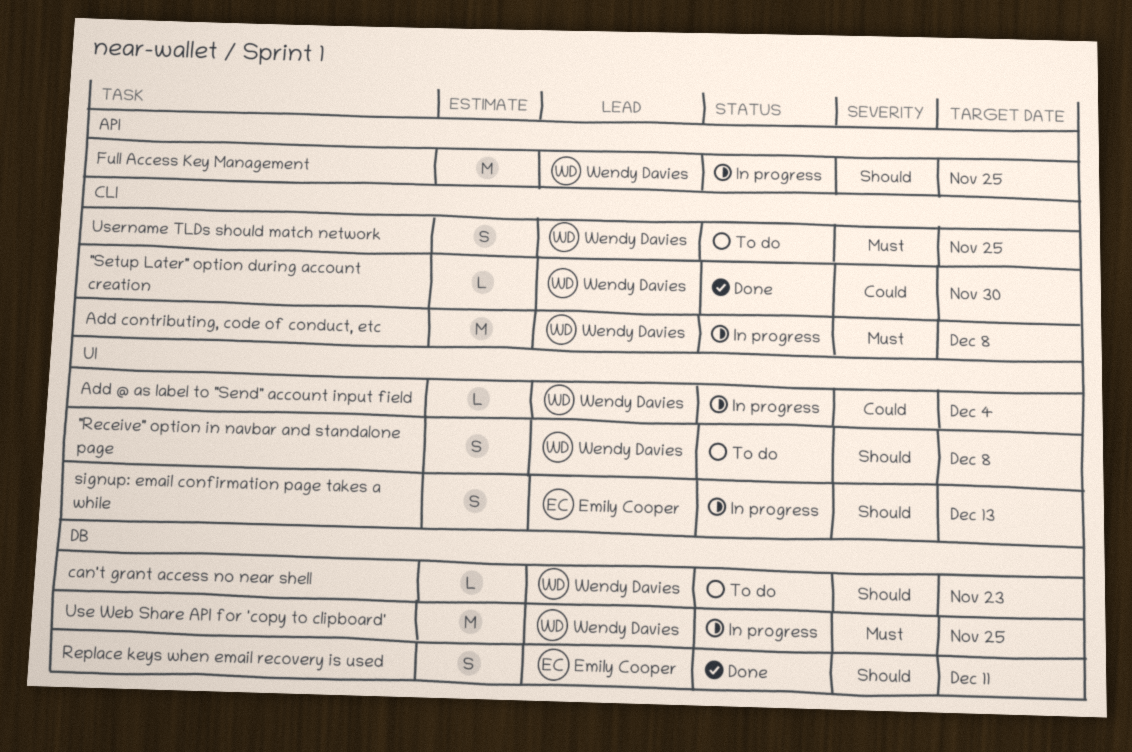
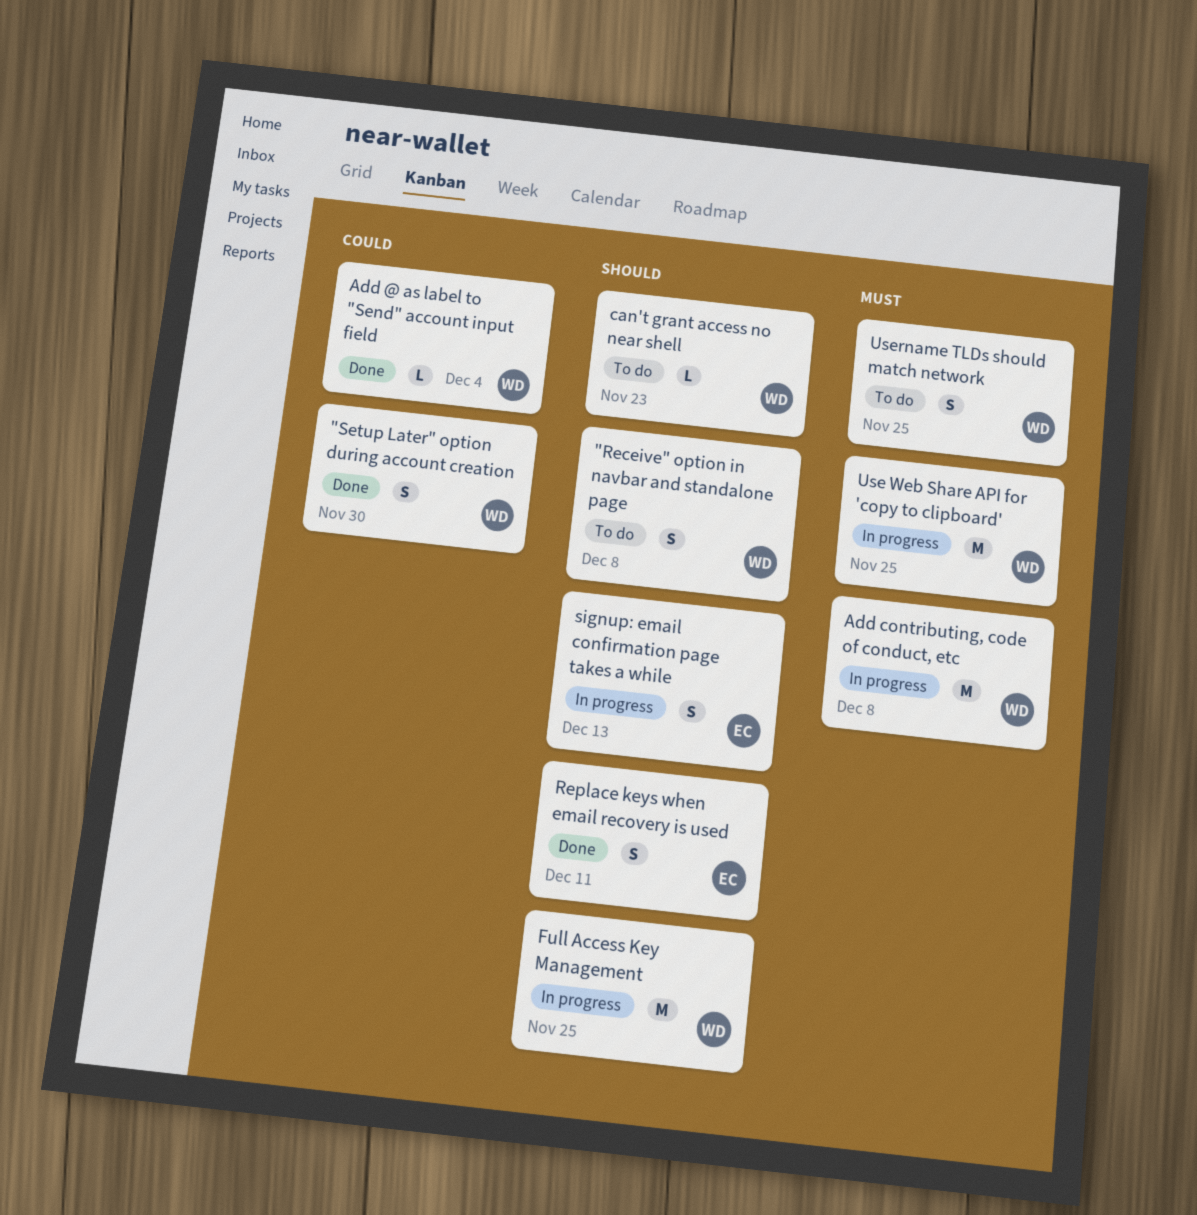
"Setup Later" option during account creation, estimate: L -> S
Add @ as label to "Send" account input field, status: In progress -> Done

